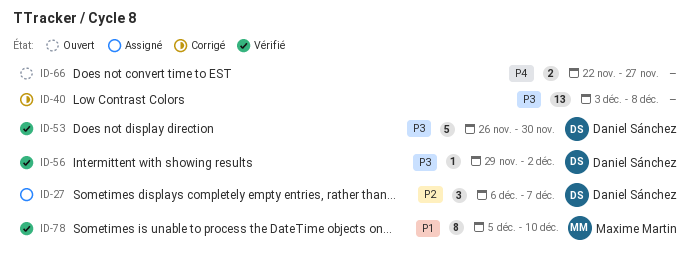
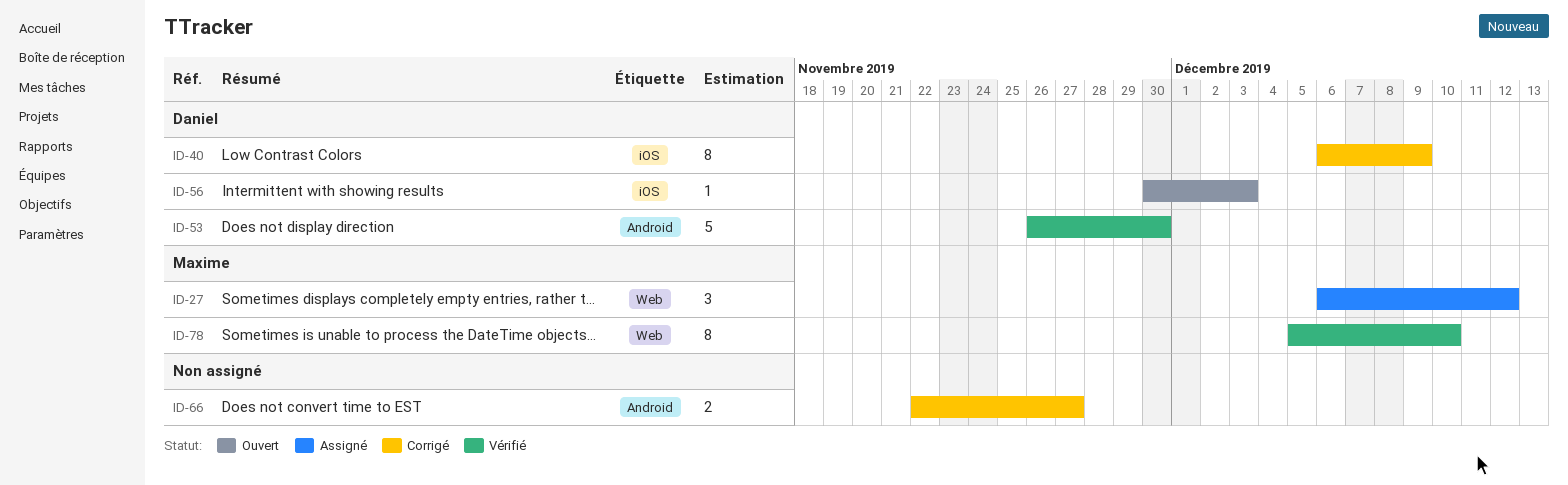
ID-27, owner: Daniel Sánchez -> Maxime Martin
ID-27, due: Dec 7 -> Dec 12
ID-40, owner: none -> Daniel Sánchez
ID-40, estimate: 13 -> 8
ID-40, start: Dec 3 -> Dec 6
ID-40, due: Dec 8 -> Dec 9
ID-56, status: Vérifié -> Ouvert
ID-56, start: Nov 29 -> Nov 30
ID-56, due: Dec 2 -> Dec 3
ID-66, status: Ouvert -> Corrigé

